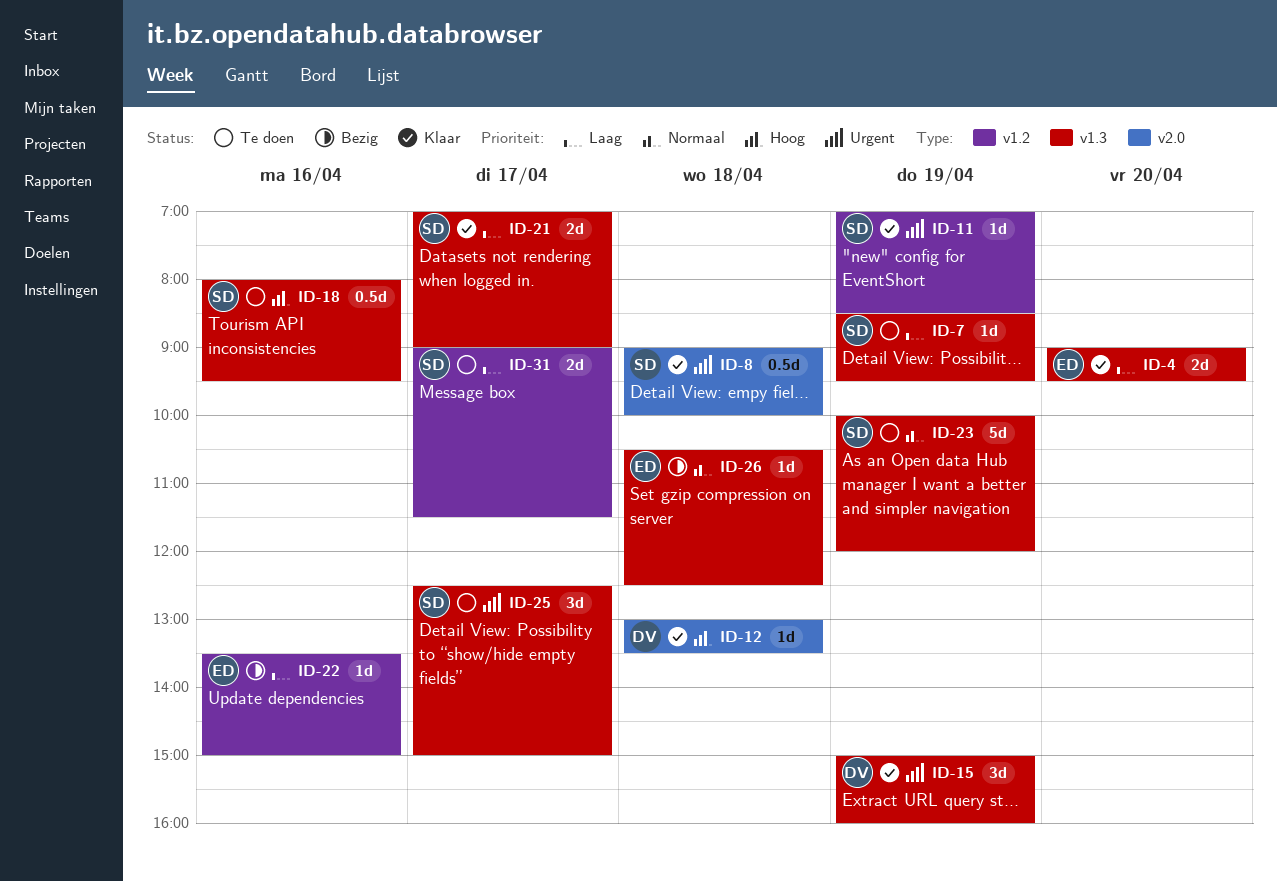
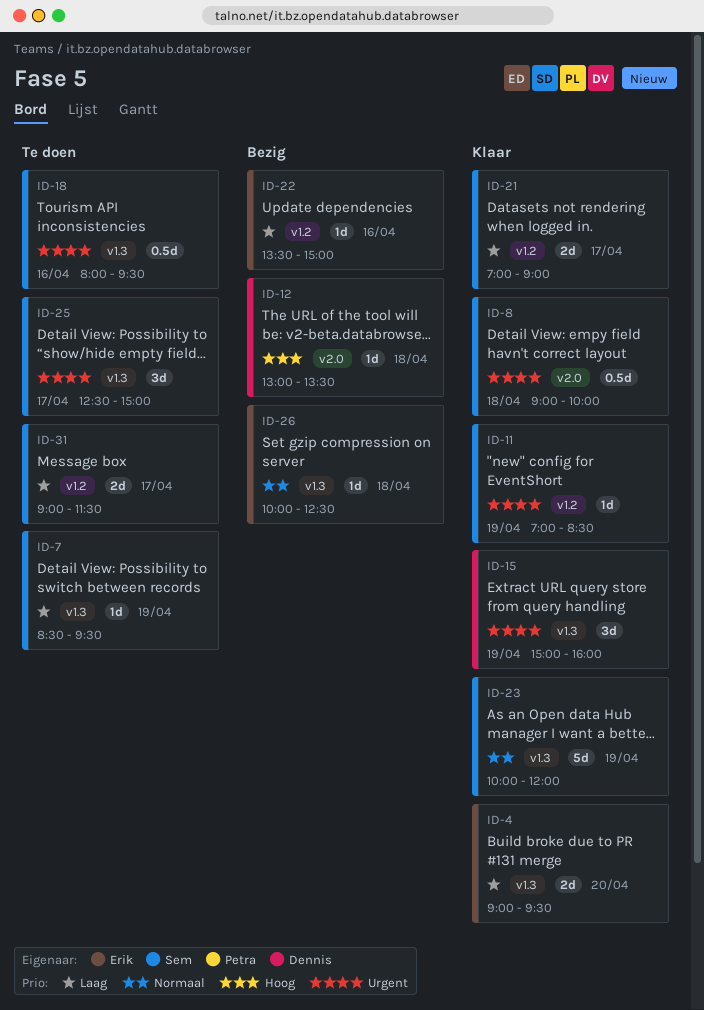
ID-12, status: Klaar -> Bezig
ID-18, priority: Hoog -> Urgent
ID-21, label: v1.3 -> v1.2
ID-23, status: Te doen -> Klaar
ID-26, begins: 10:30 -> 10:00

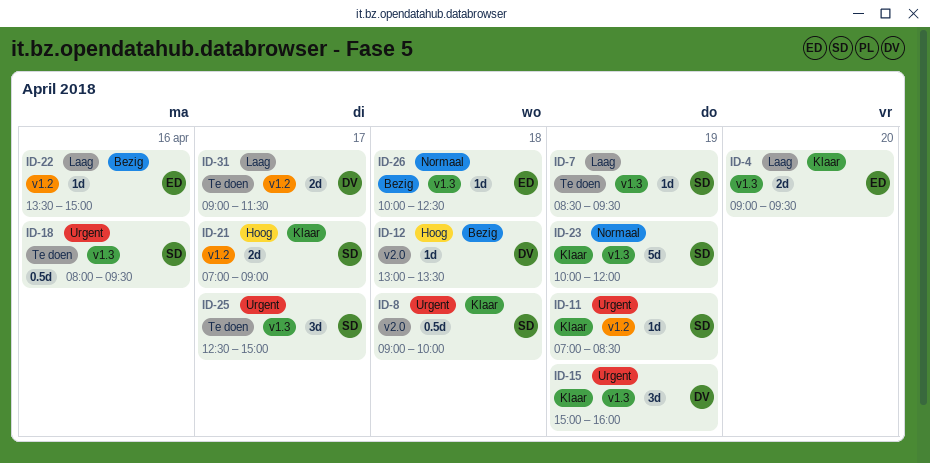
ID-21, priority: Laag -> Hoog
ID-31, owner: Sem -> Dennis

